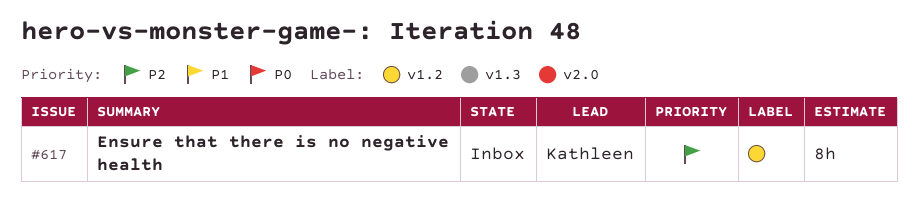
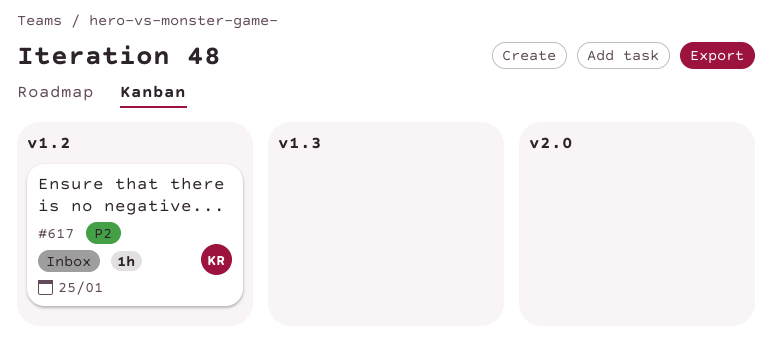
#617, estimate: 8h -> 1h

